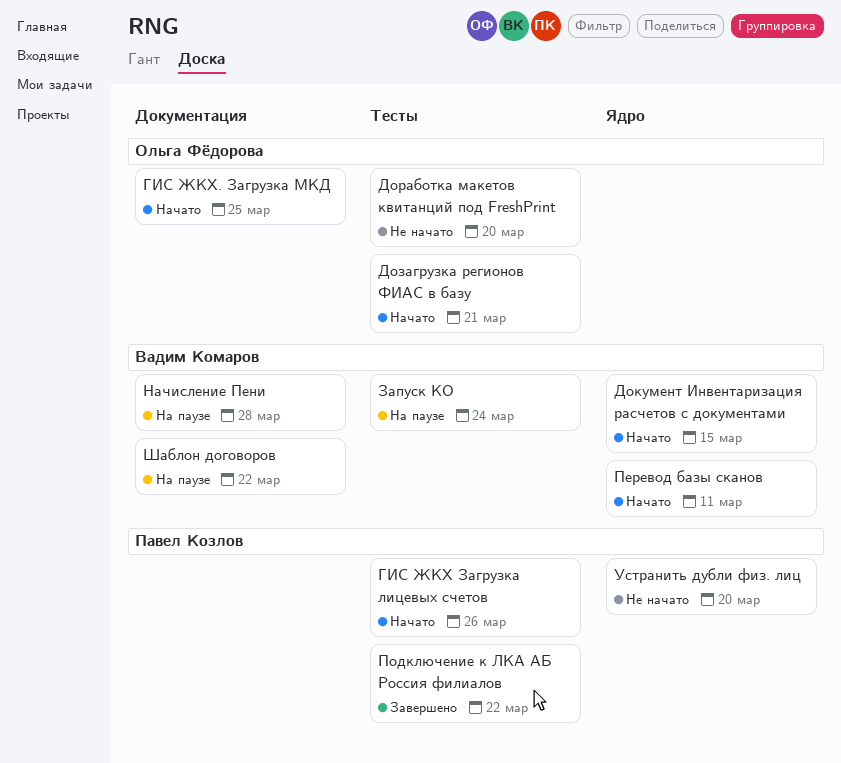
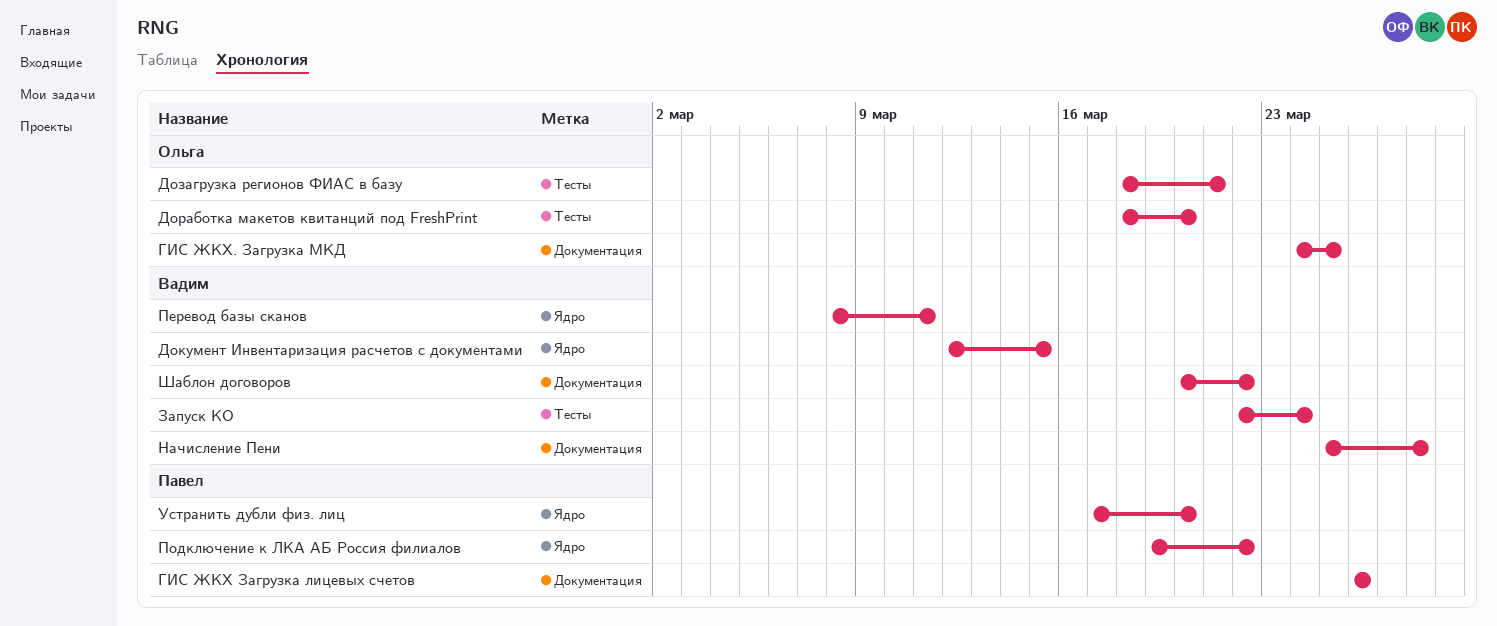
ГИС ЖКХ Загрузка лицевых счетов, label: Тесты -> Документация
Подключение к ЛКА АБ Россия филиалов, label: Тесты -> Ядро

